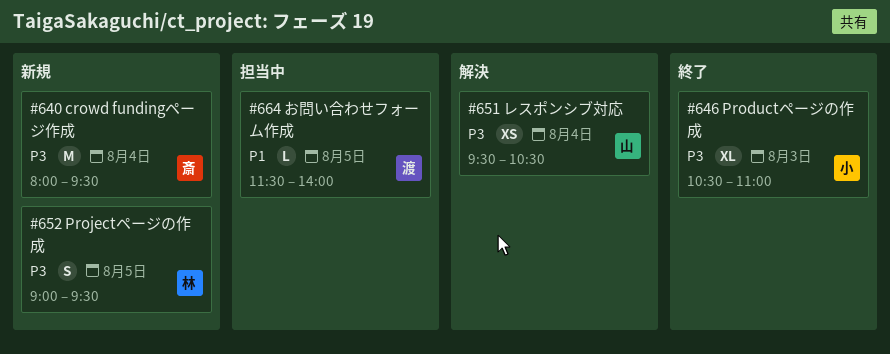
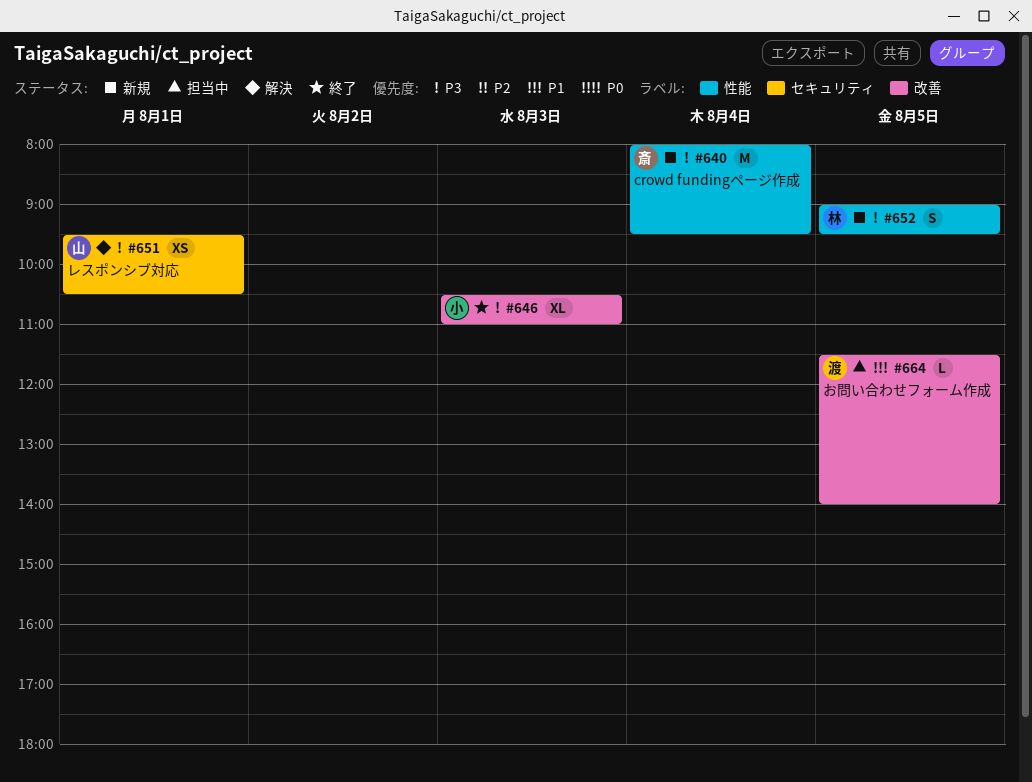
#651, day: Aug 4 -> Aug 1

